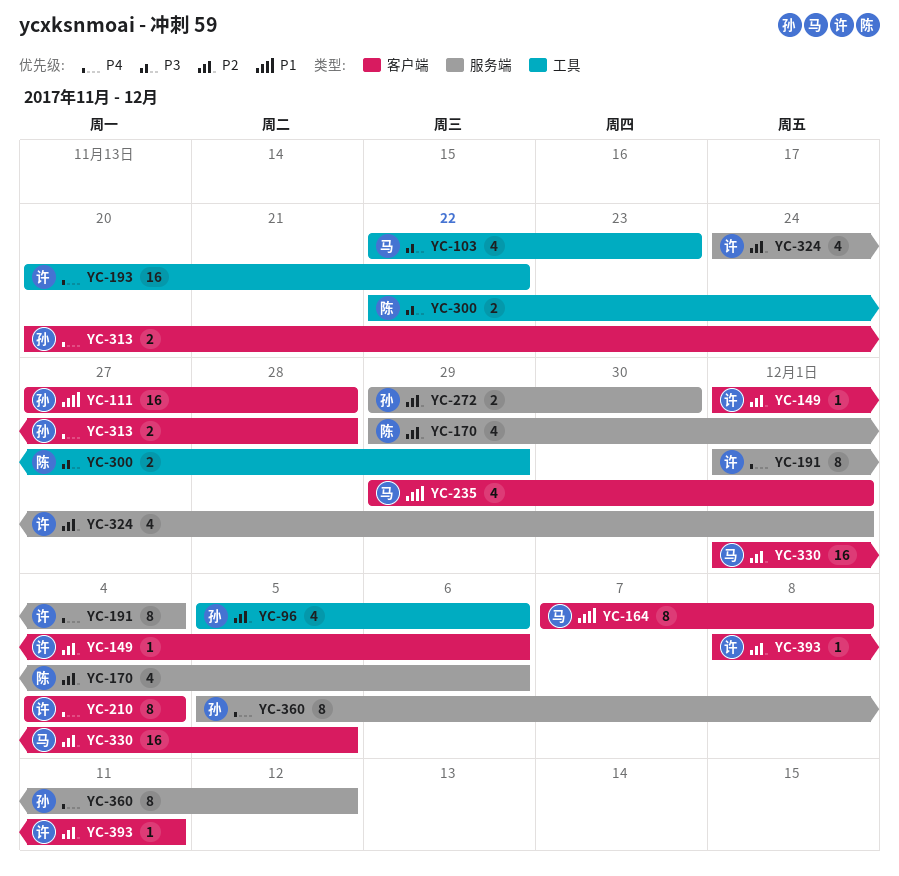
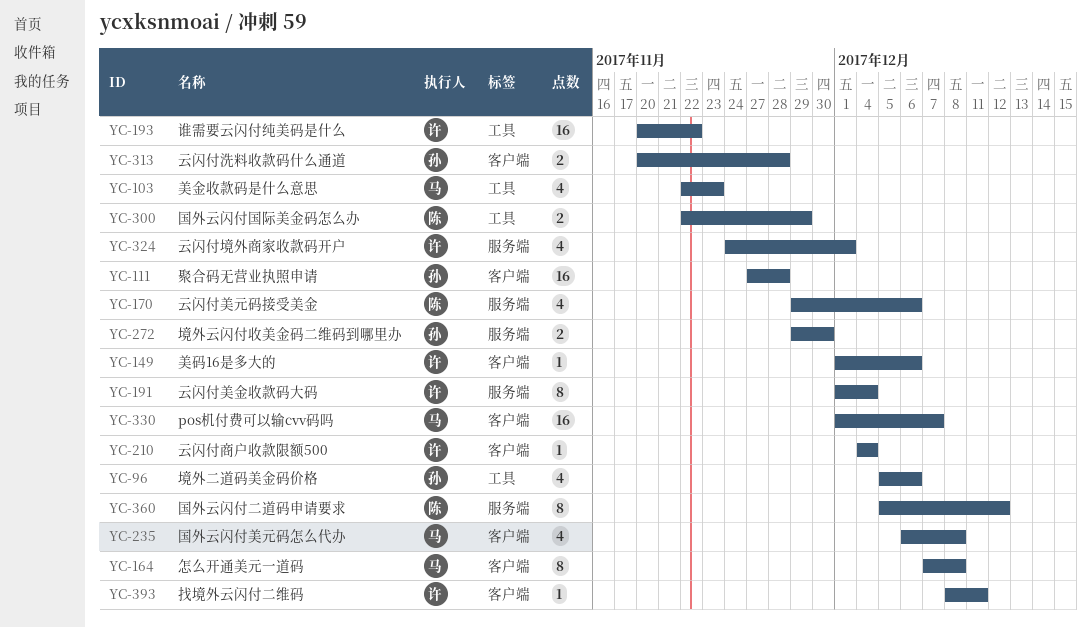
YC-210, estimate: 8 -> 1
YC-235, start: Nov 29 -> Dec 6
YC-235, due: Dec 1 -> Dec 8
YC-330, due: Dec 5 -> Dec 7
YC-360, owner: 孙 -> 陈

